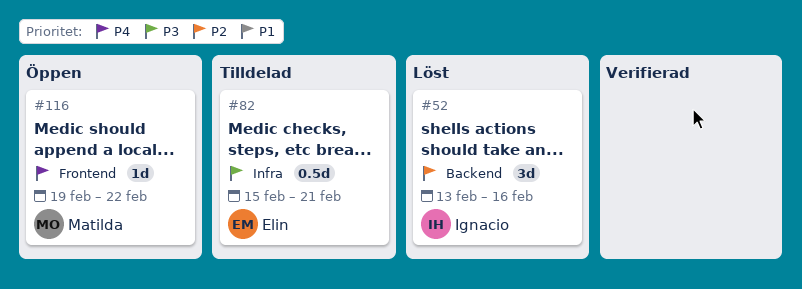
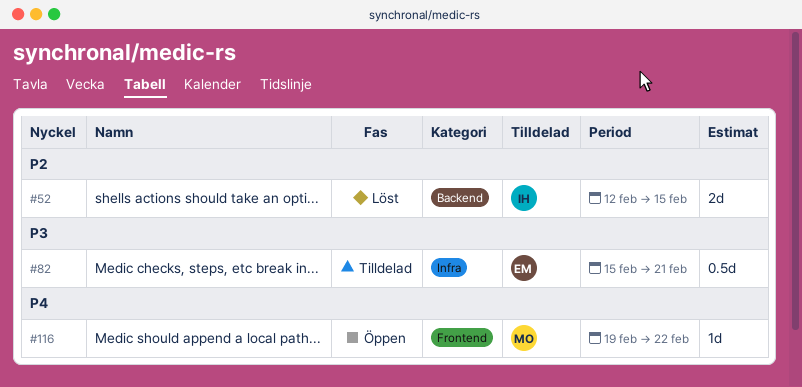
#52, estimate: 3d -> 2d
#52, start: Feb 13 -> Feb 12
#52, due: Feb 16 -> Feb 15

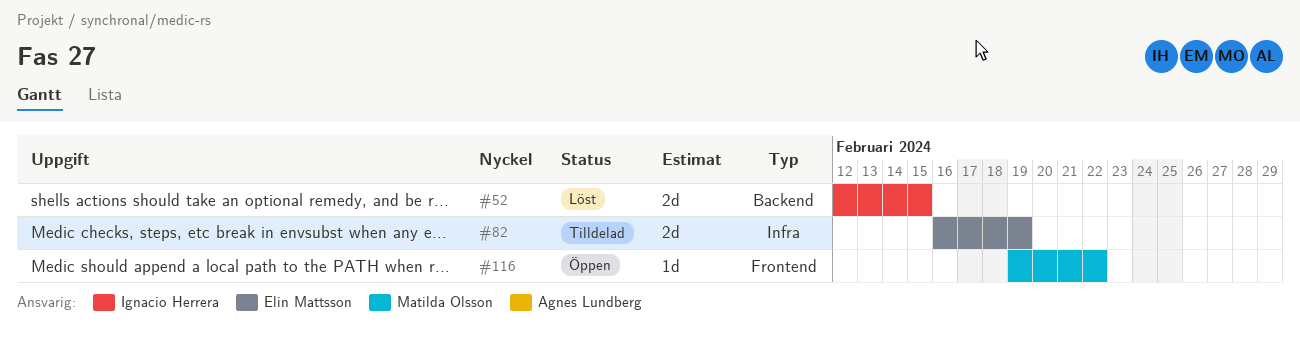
#82, estimate: 0.5d -> 2d
#82, start: Feb 15 -> Feb 16
#82, due: Feb 21 -> Feb 19

